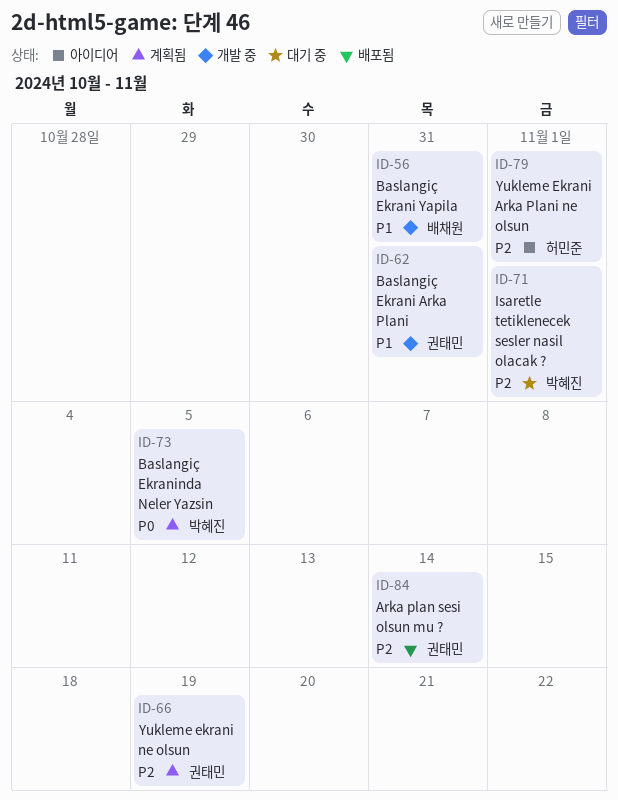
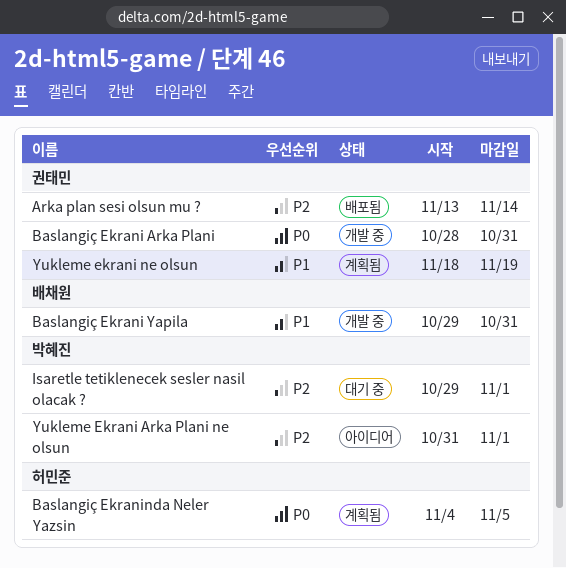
Baslangiç Ekrani Arka Plani, priority: P1 -> P0
Baslangiç Ekraninda Neler Yazsin, owner: 박혜진 -> 허민준
Yukleme Ekrani Arka Plani ne olsun, owner: 허민준 -> 박혜진
Yukleme ekrani ne olsun, priority: P2 -> P1

